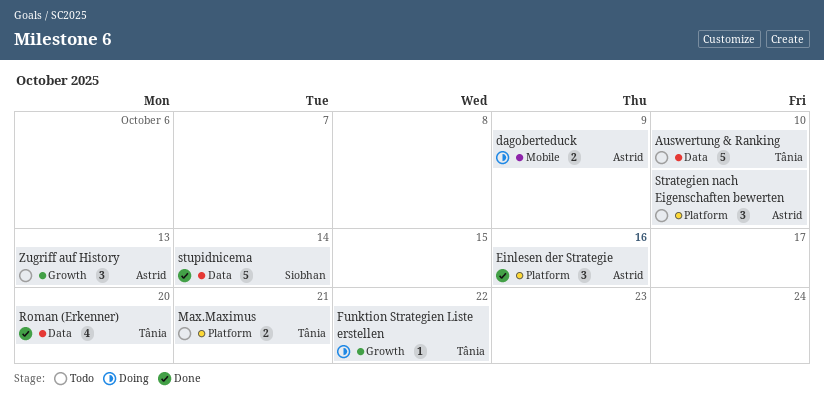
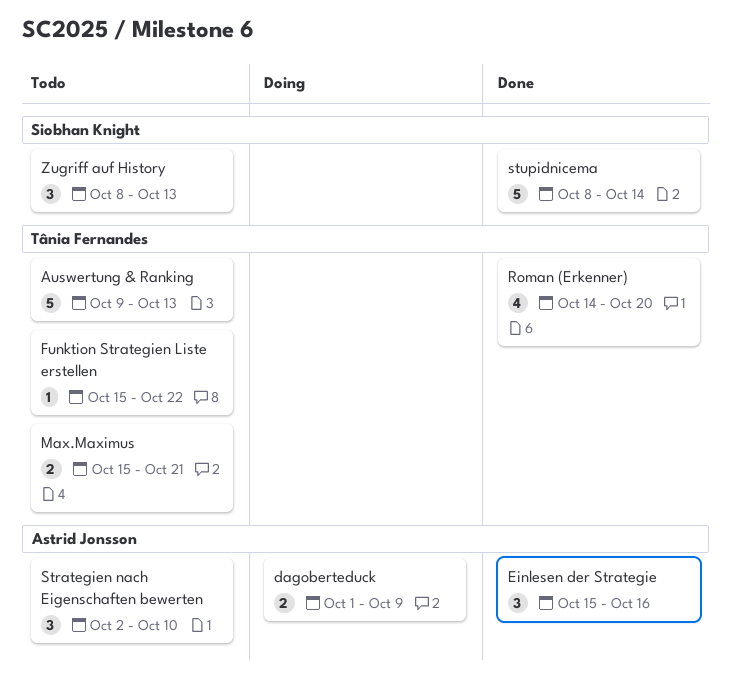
Auswertung & Ranking, due: Oct 10 -> Oct 13
Funktion Strategien Liste erstellen, status: Doing -> Todo
Zugriff auf History, owner: Astrid Jonsson -> Siobhan Knight

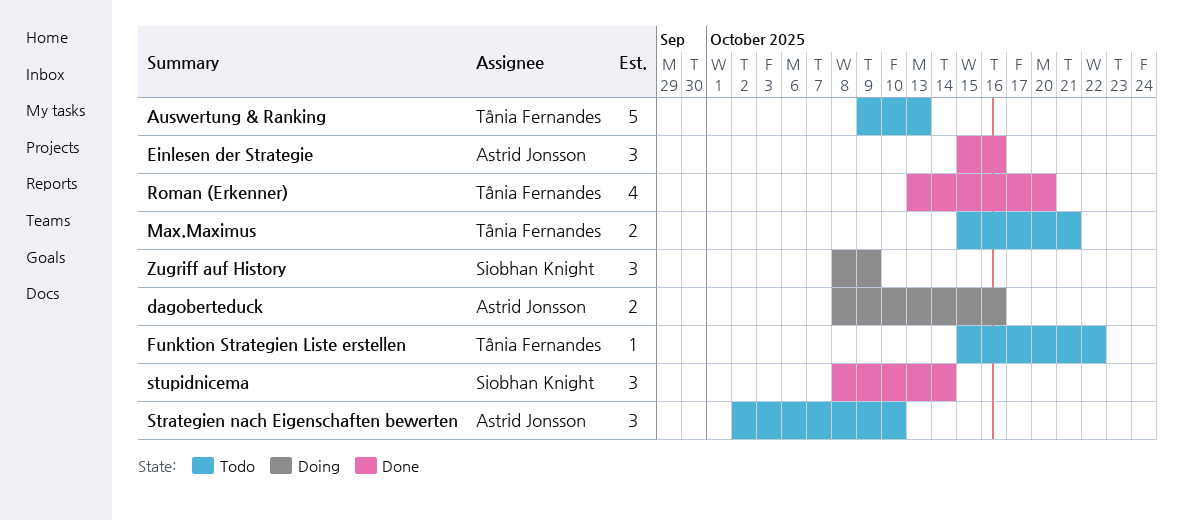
dagoberteduck, start: Oct 1 -> Oct 8
dagoberteduck, due: Oct 9 -> Oct 16
Roman (Erkenner), start: Oct 14 -> Oct 13
stupidnicema, estimate: 5 -> 3
Zugriff auf History, status: Todo -> Doing
Zugriff auf History, due: Oct 13 -> Oct 9

